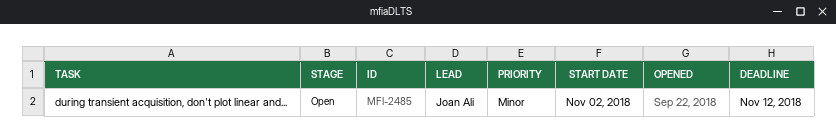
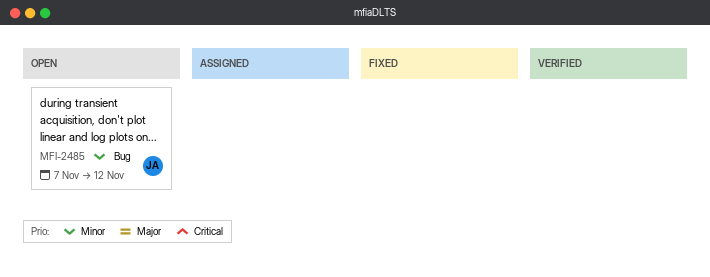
MFI-2485, start: Nov 2 -> Nov 7

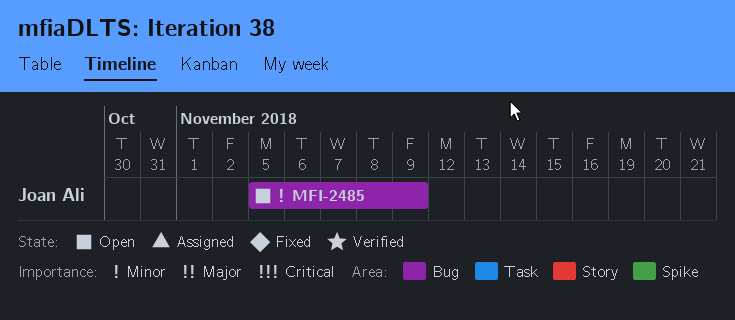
MFI-2485, start: Nov 7 -> Nov 5
MFI-2485, due: Nov 12 -> Nov 9

